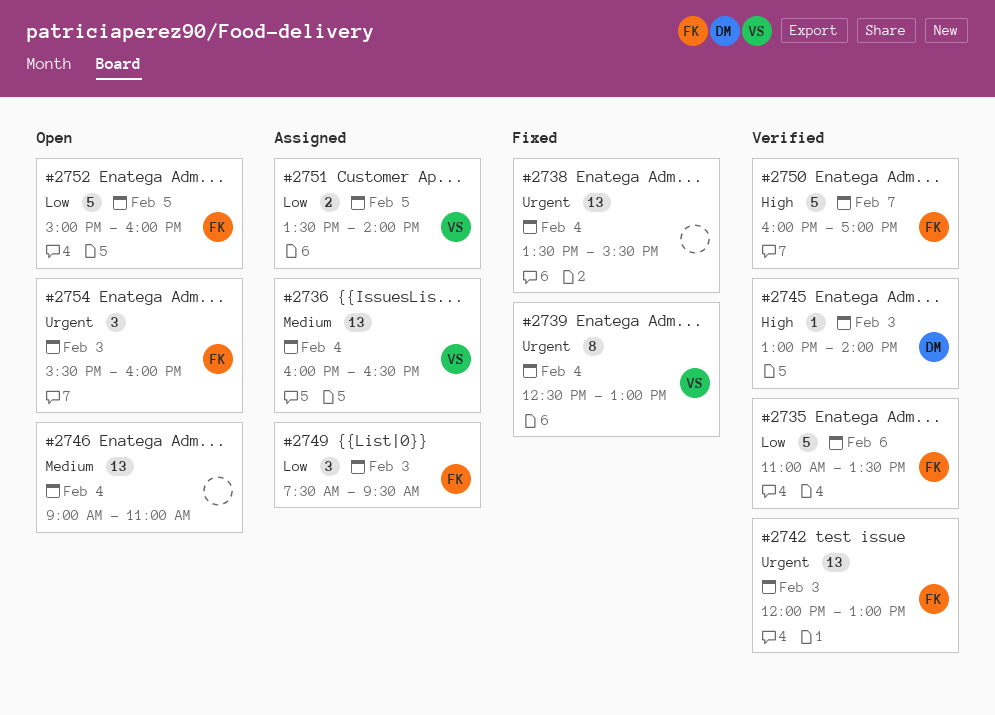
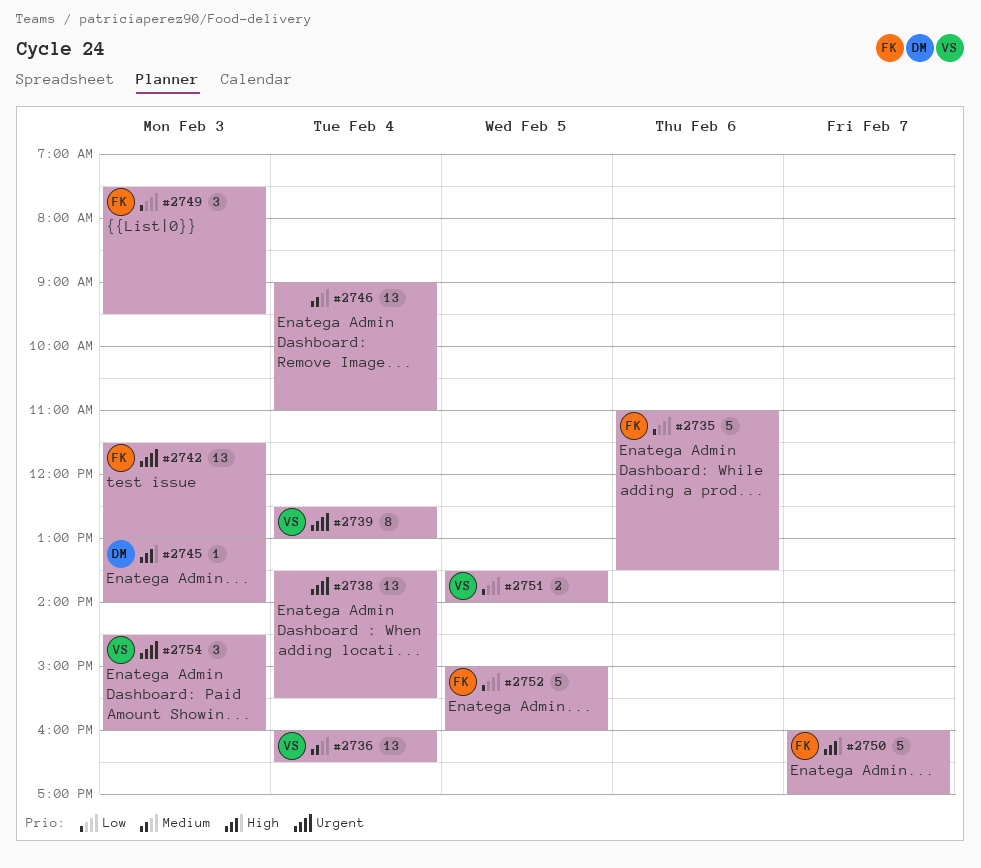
#2742, begins: 12:00 -> 11:30
#2754, owner: FK -> VS
#2754, begins: 15:30 -> 14:30

